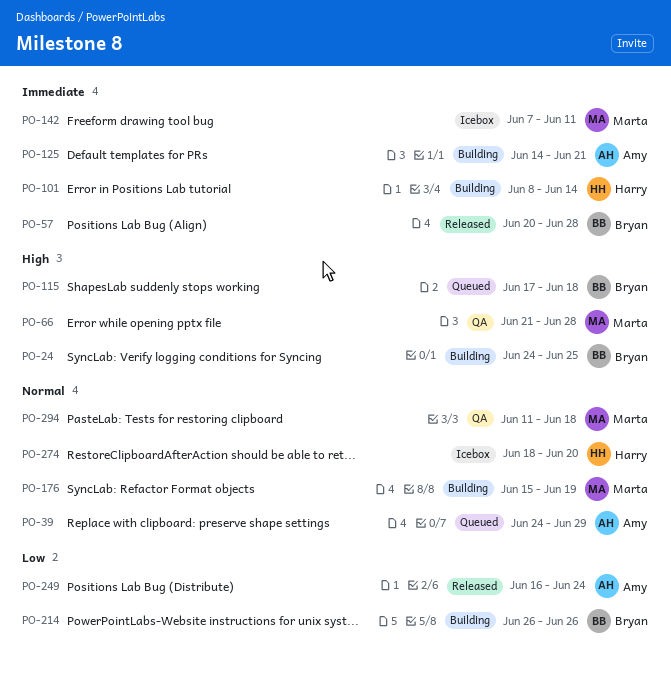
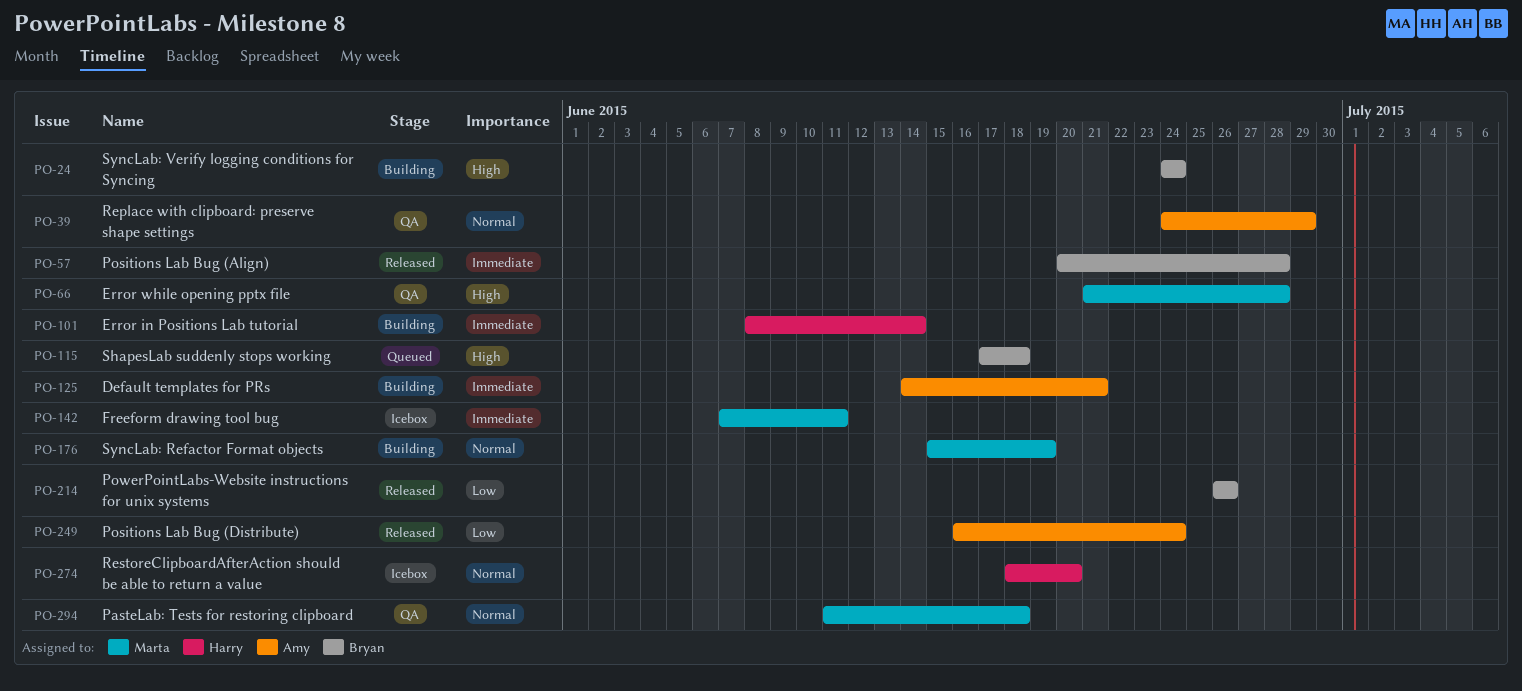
PO-24, due: Jun 25 -> Jun 24
PO-39, status: Queued -> QA
PO-214, status: Building -> Released

